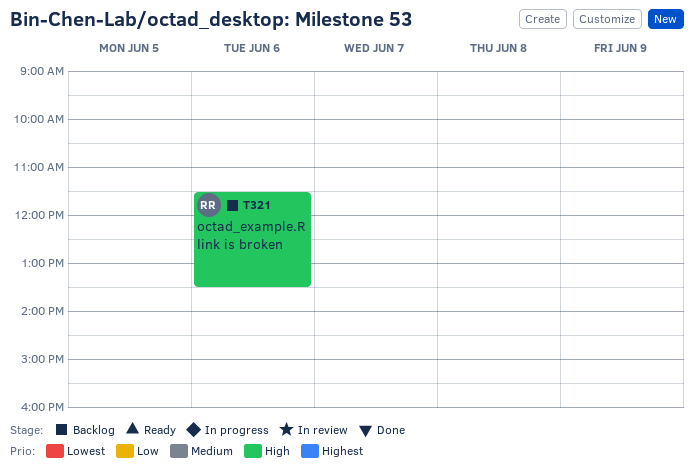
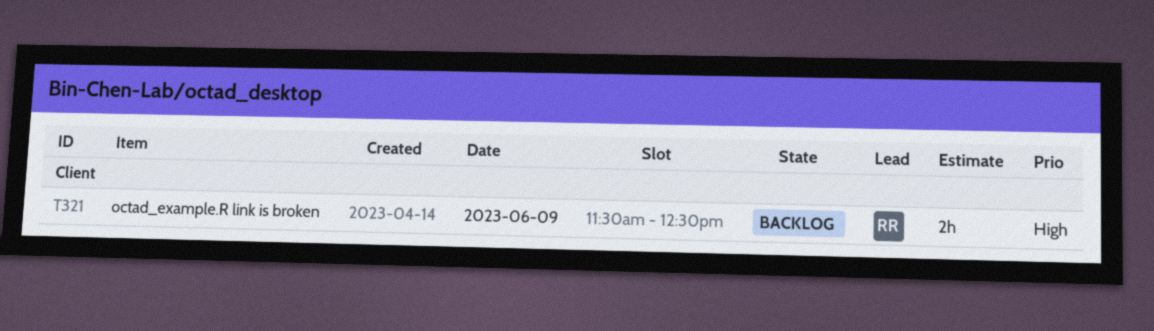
T321, day: Jun 6 -> Jun 9
T321, ends: 13:30 -> 12:30

